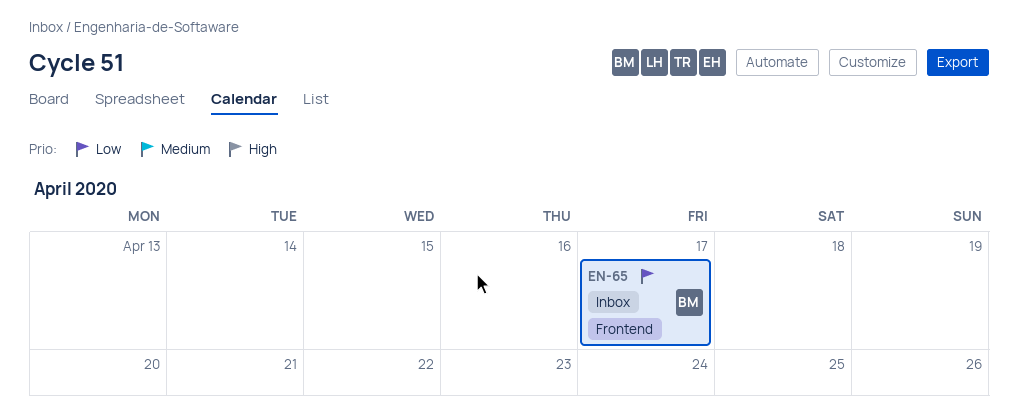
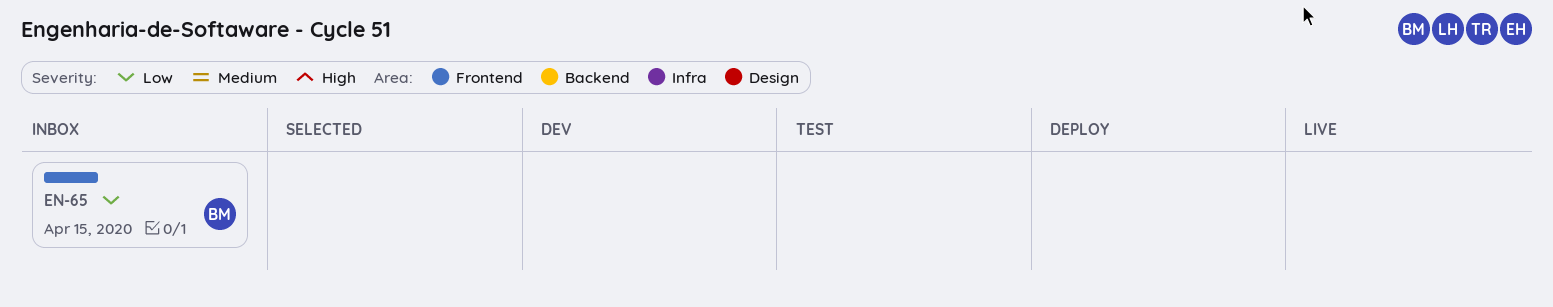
EN-65, due: Apr 17 -> Apr 15

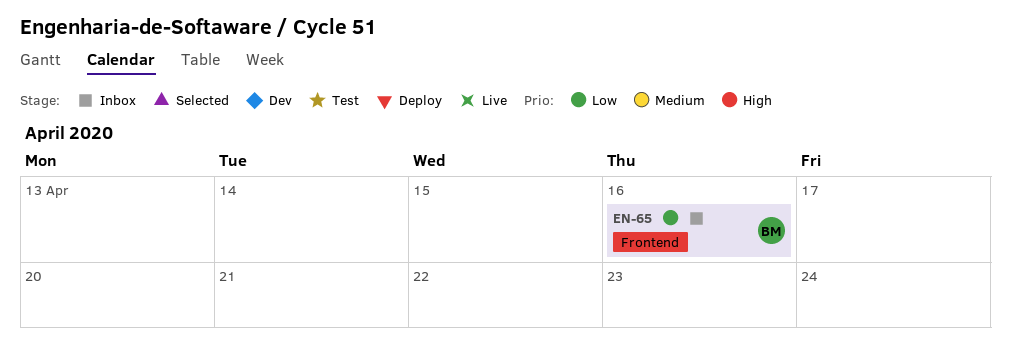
EN-65, due: Apr 15 -> Apr 16

